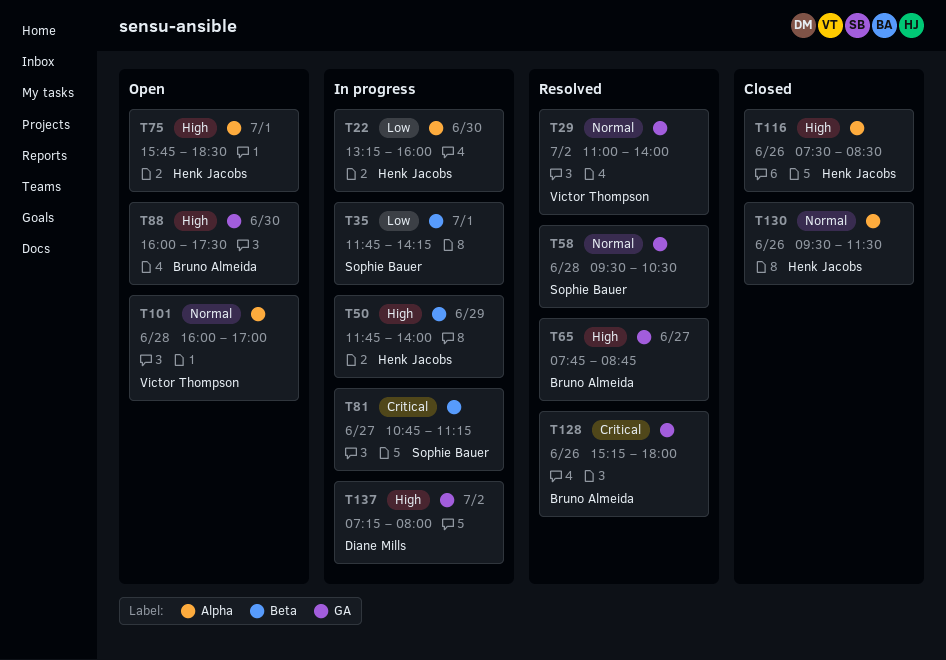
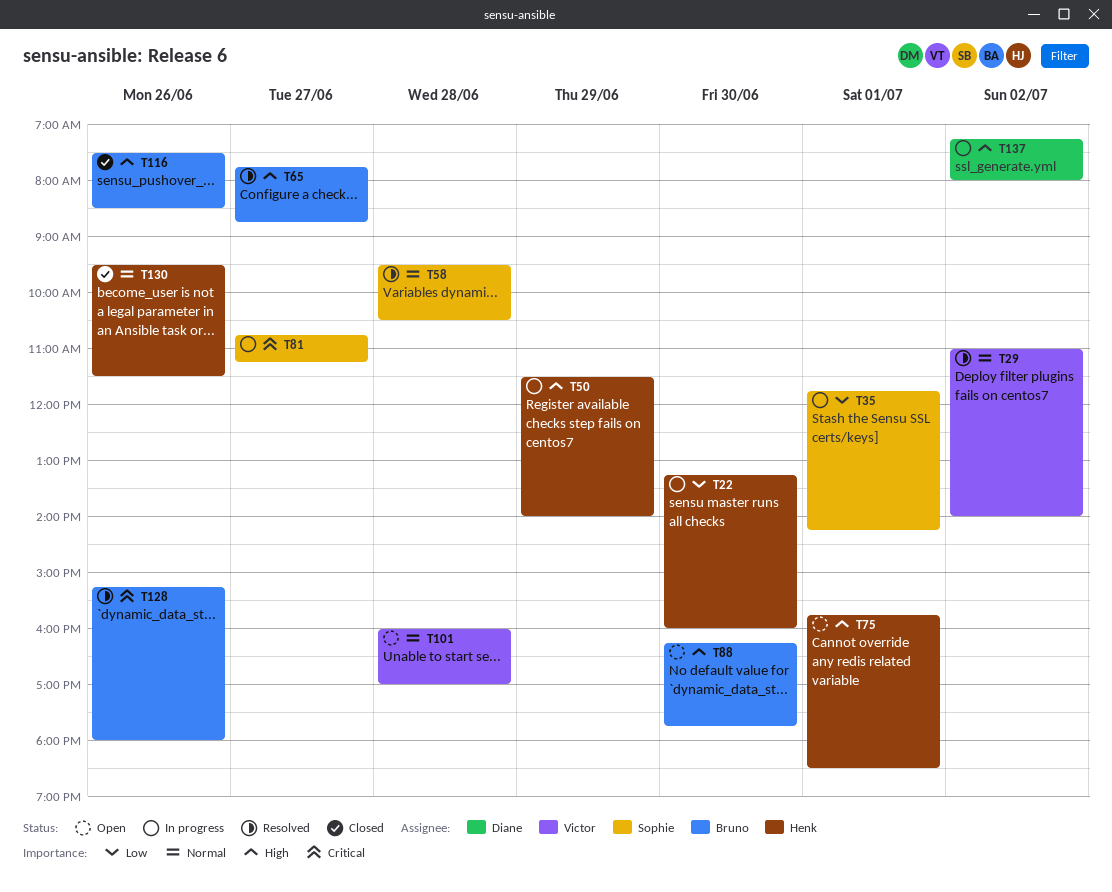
T50, begins: 11:45 -> 11:30
T88, begins: 16:00 -> 16:15
T88, ends: 17:30 -> 17:45
T116, owner: Henk Jacobs -> Bruno Almeida

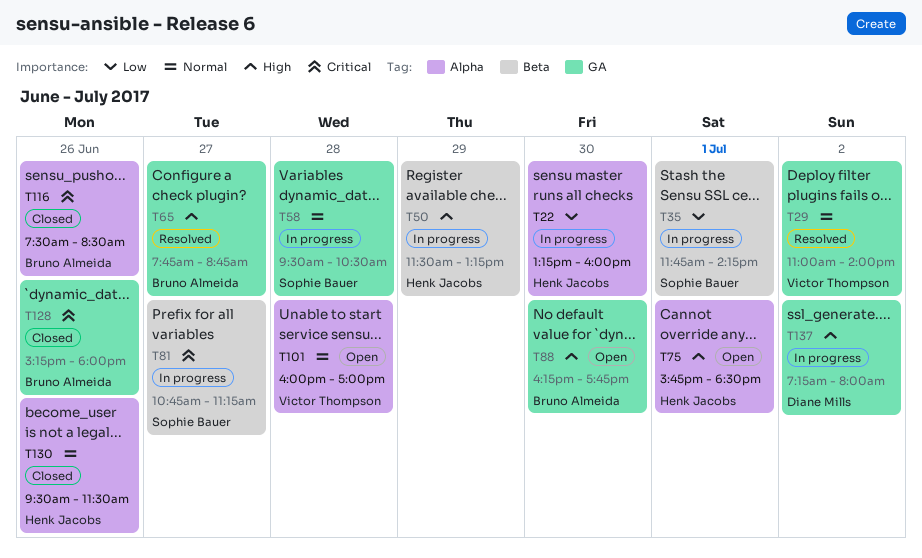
T50, ends: 14:00 -> 13:15
T58, status: Resolved -> In progress
T116, priority: High -> Critical
T128, status: Resolved -> Closed

